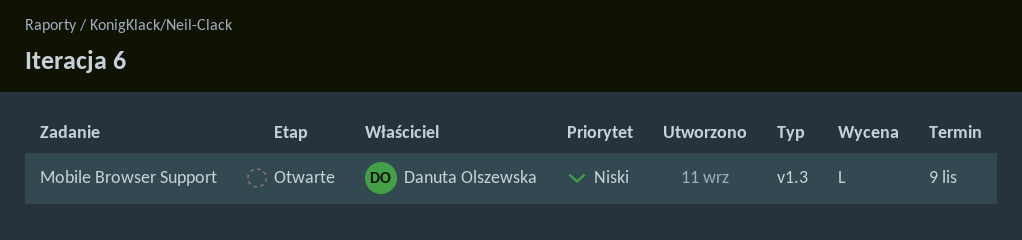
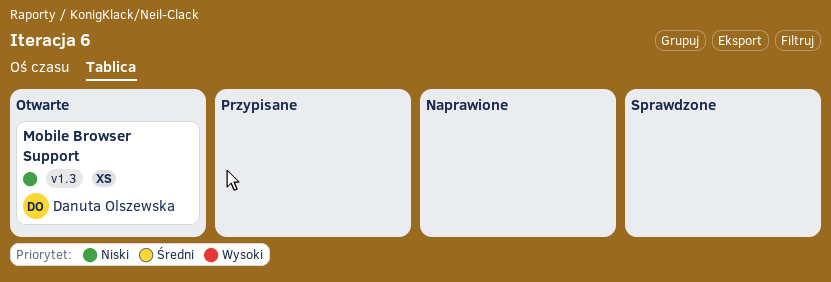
Mobile Browser Support, estimate: L -> XS

